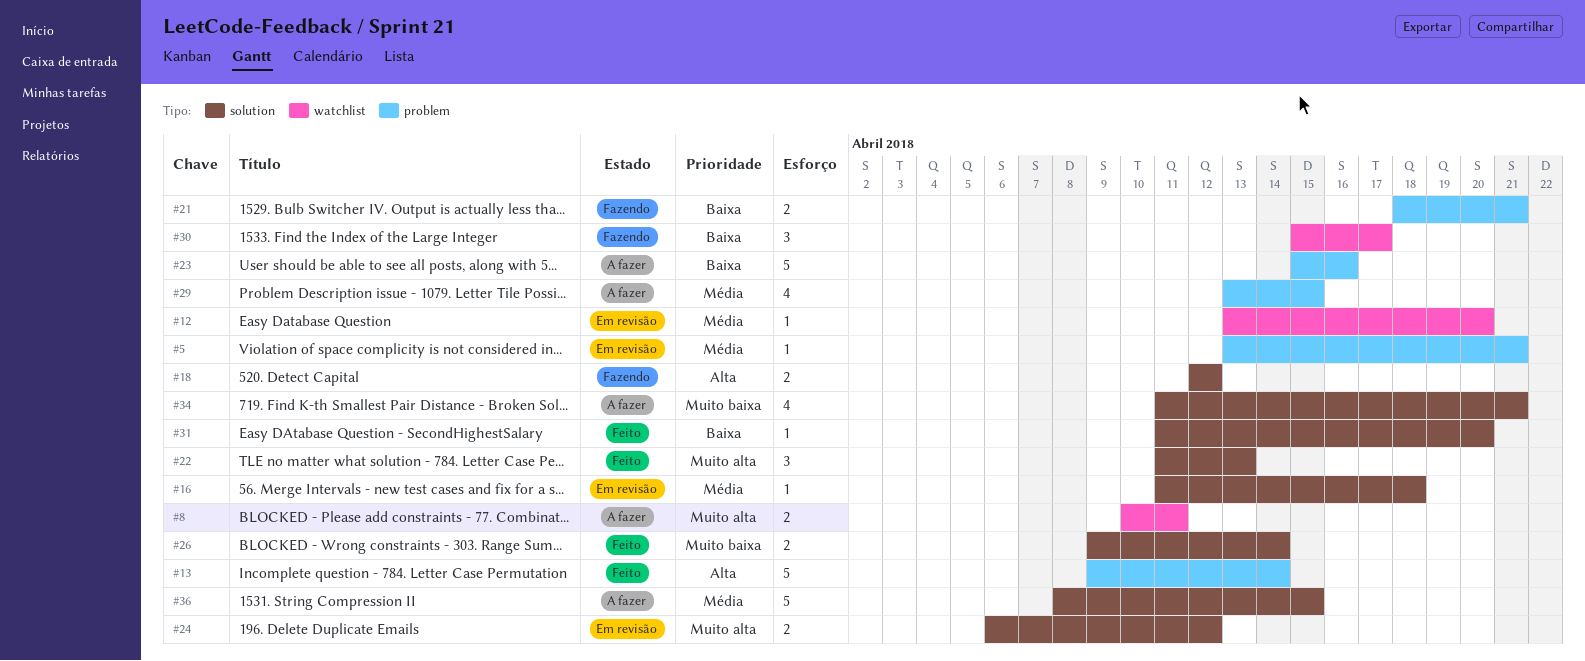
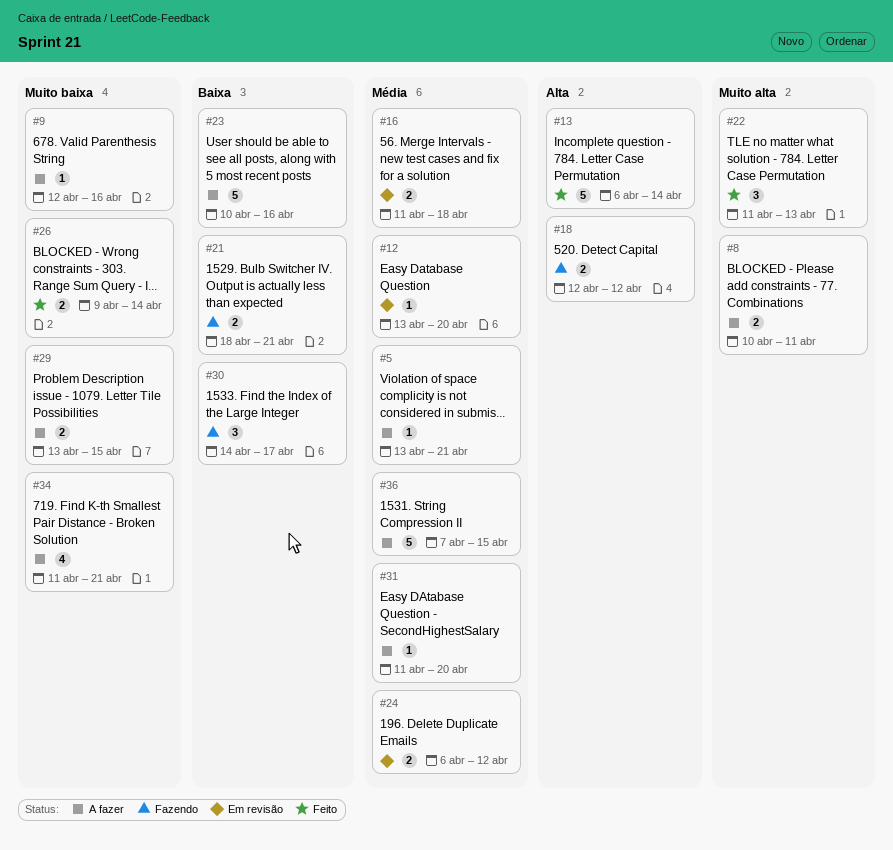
#5, status: Em revisão -> A fazer
#9: none -> present
#13, start: Apr 9 -> Apr 6
#16, estimate: 1 -> 2
#23, start: Apr 15 -> Apr 10
#24, priority: Muito alta -> Média
#29, priority: Média -> Muito baixa
#29, estimate: 4 -> 2
#30, start: Apr 15 -> Apr 14
#31, status: Feito -> A fazer
#31, priority: Baixa -> Média
#36, start: Apr 8 -> Apr 7

